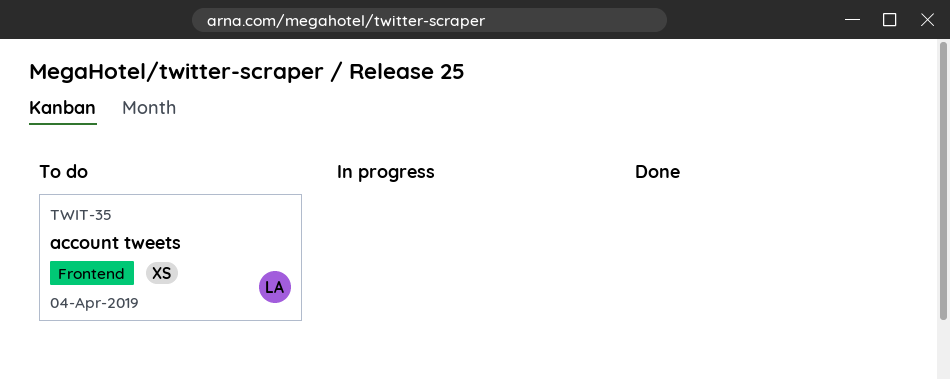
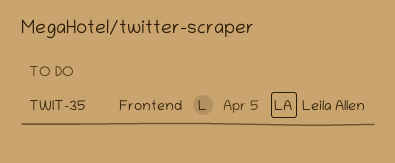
TWIT-35, estimate: XS -> L
TWIT-35, due: Apr 4 -> Apr 5

